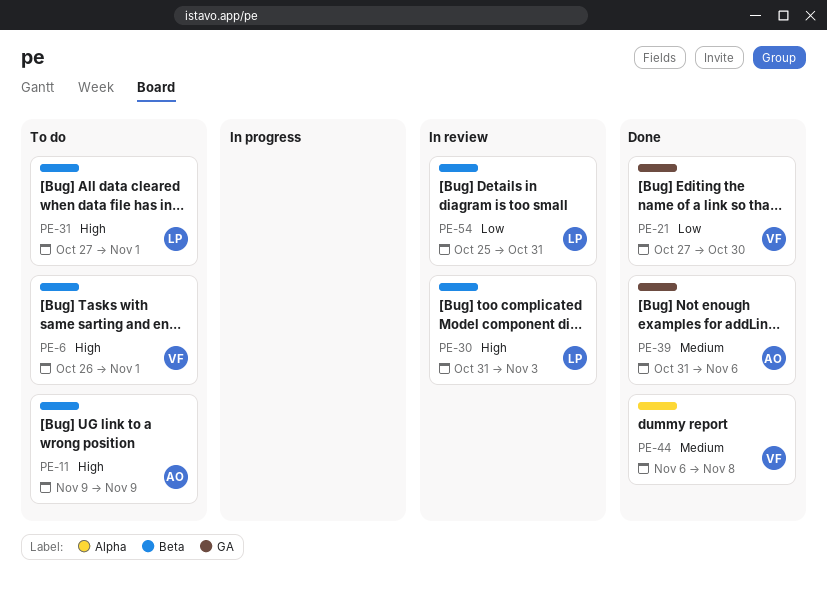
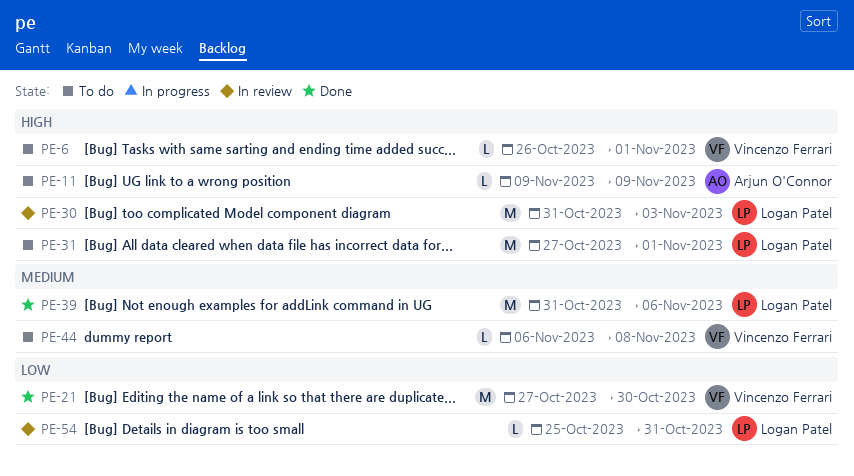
PE-39, owner: Arjun O'Connor -> Logan Patel
PE-44, status: Done -> To do

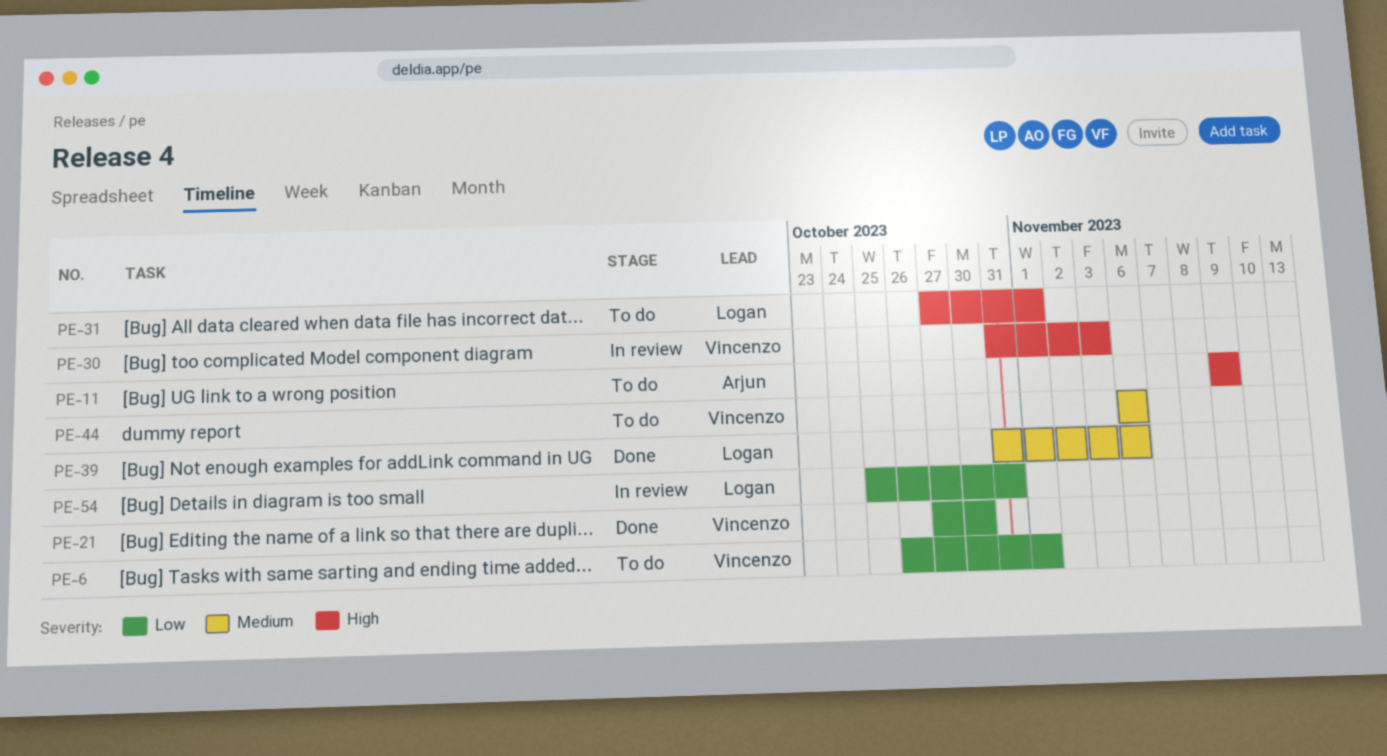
PE-6, priority: High -> Low
PE-30, owner: Logan Patel -> Vincenzo Ferrari
PE-44, due: Nov 8 -> Nov 6

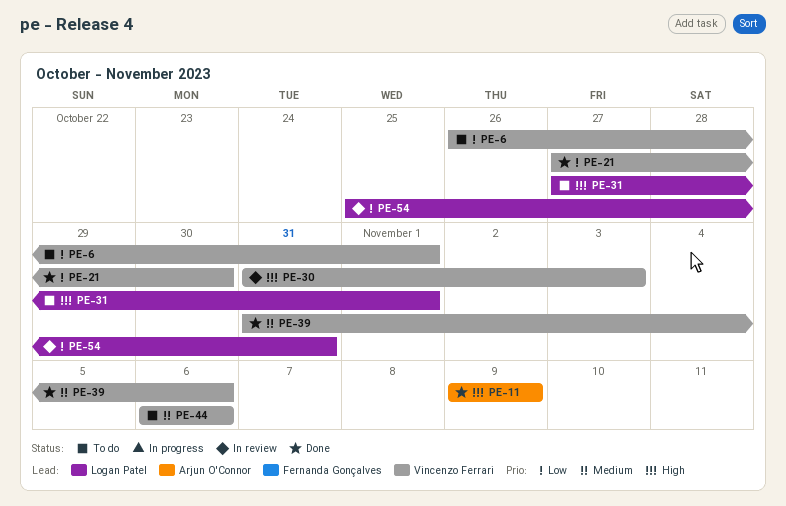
PE-11, status: To do -> Done
PE-39, owner: Logan Patel -> Vincenzo Ferrari

